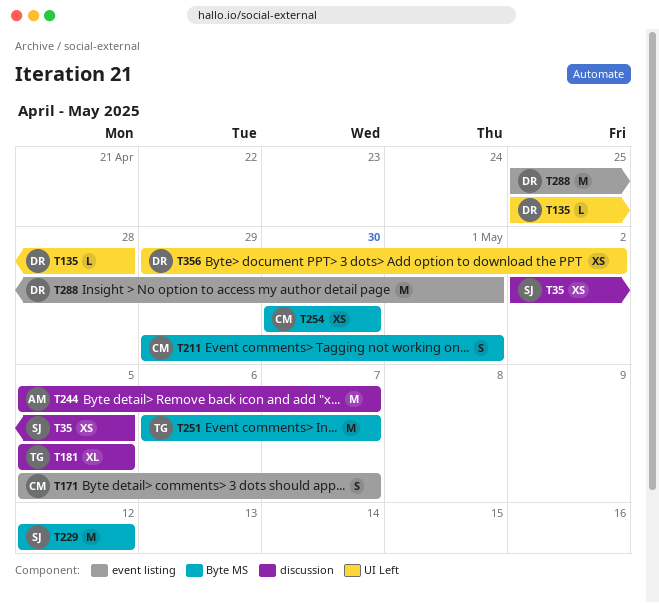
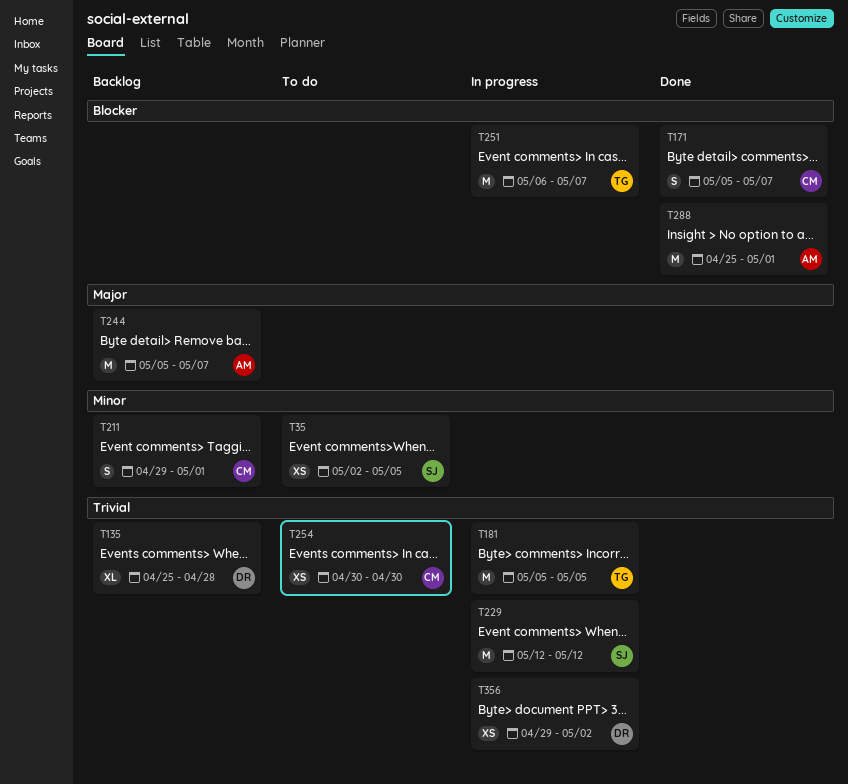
T135, estimate: L -> XL
T181, estimate: XL -> M
T288, owner: DR -> AM

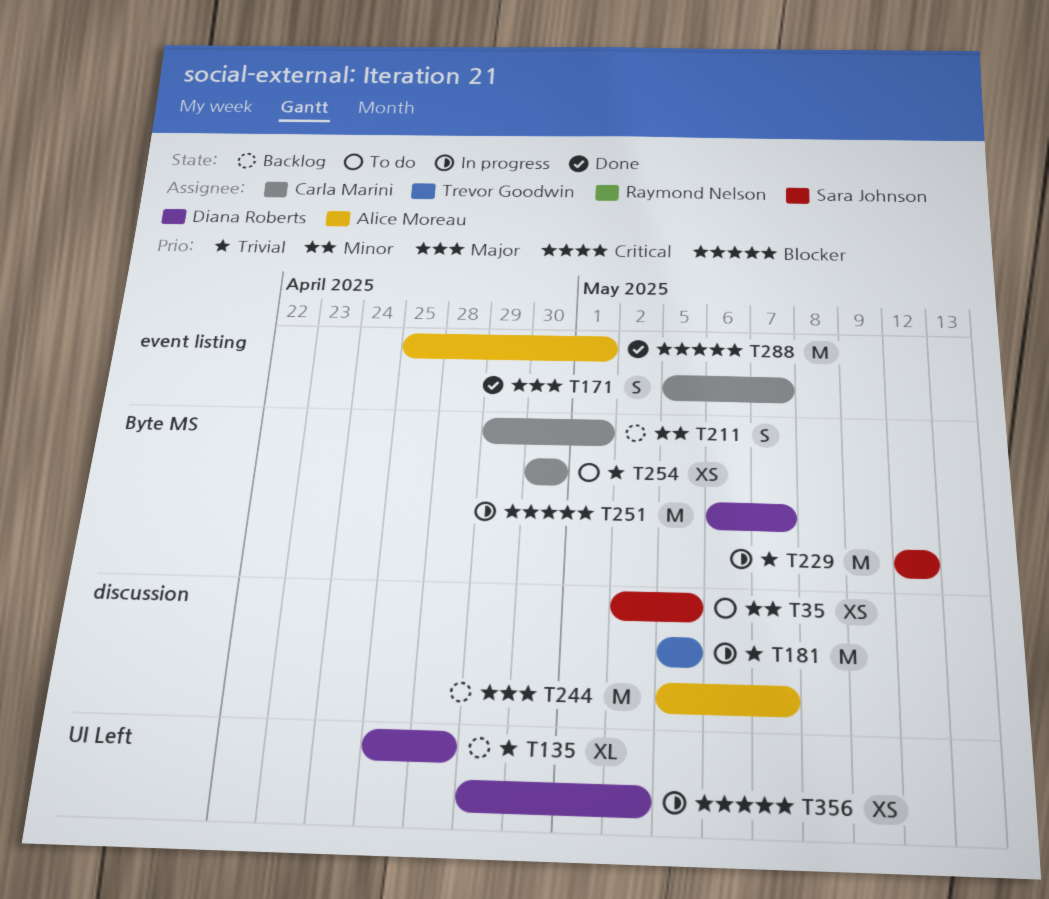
T171, priority: Blocker -> Major
T251, owner: Trevor Goodwin -> Diana Roberts
T356, priority: Trivial -> Blocker

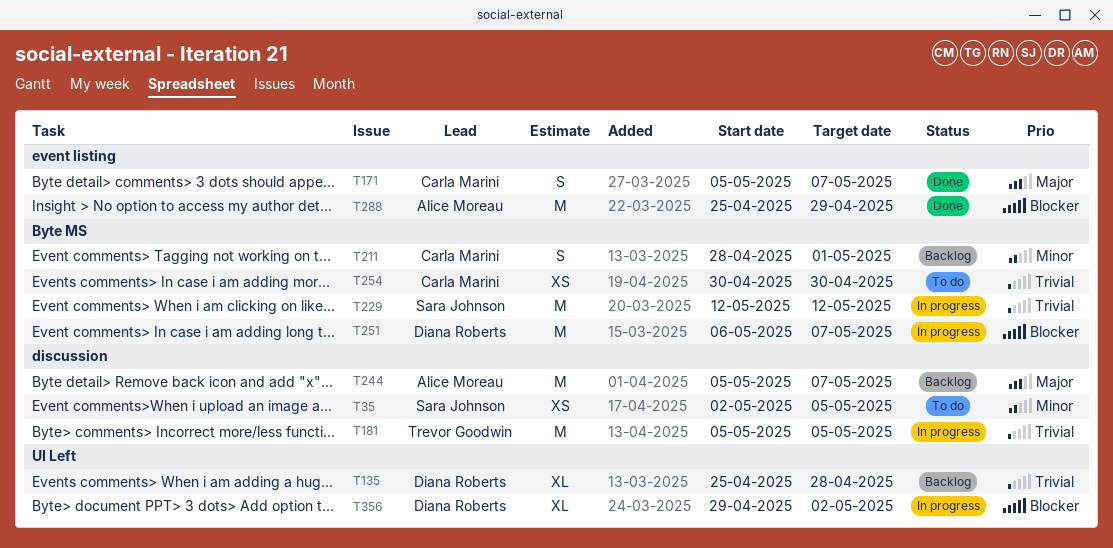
T211, start: Apr 29 -> Apr 28
T288, due: May 1 -> Apr 29
T356, estimate: XS -> XL

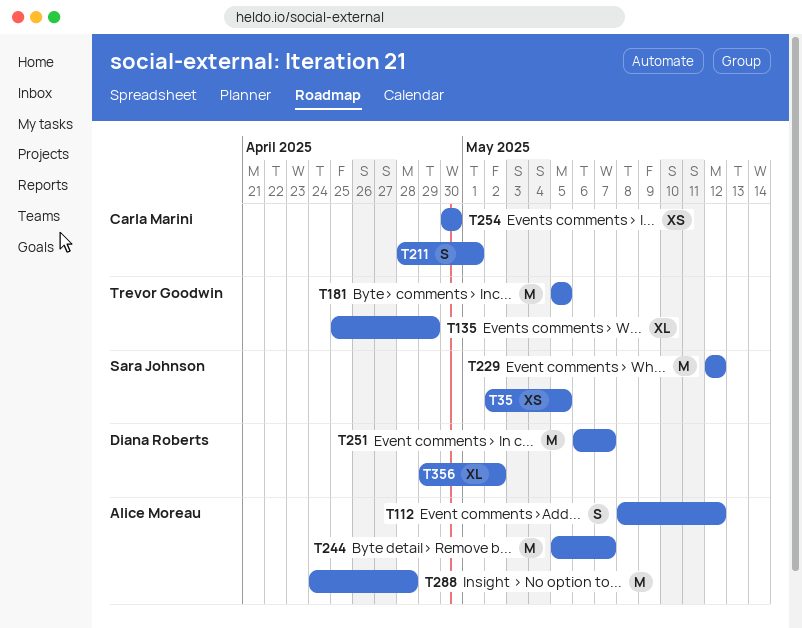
T112: none -> present
T135, owner: Diana Roberts -> Trevor Goodwin
T135, due: Apr 28 -> Apr 29
T171: present -> none
T288, start: Apr 25 -> Apr 24
T288, due: Apr 29 -> Apr 28

